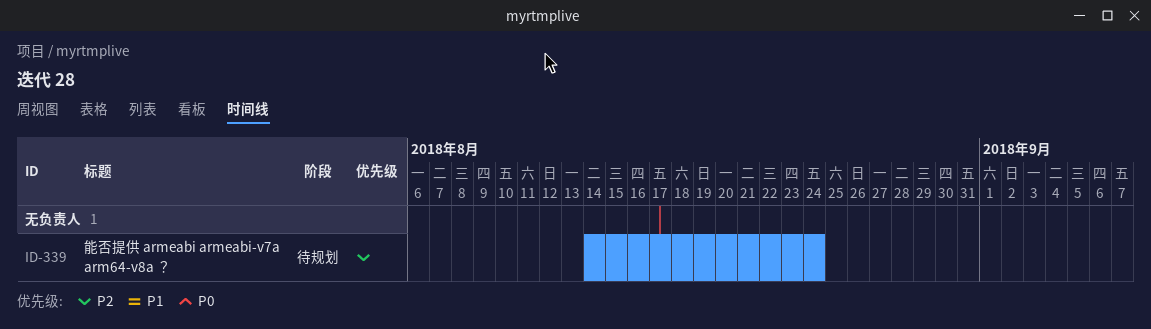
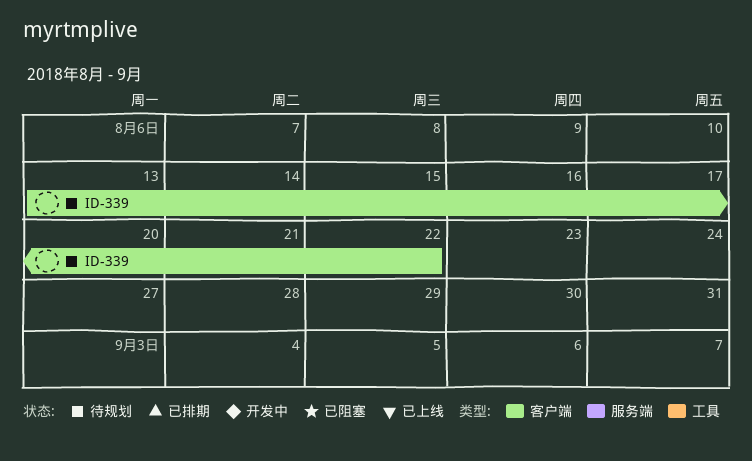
ID-339, start: Aug 14 -> Aug 13
ID-339, due: Aug 24 -> Aug 22

